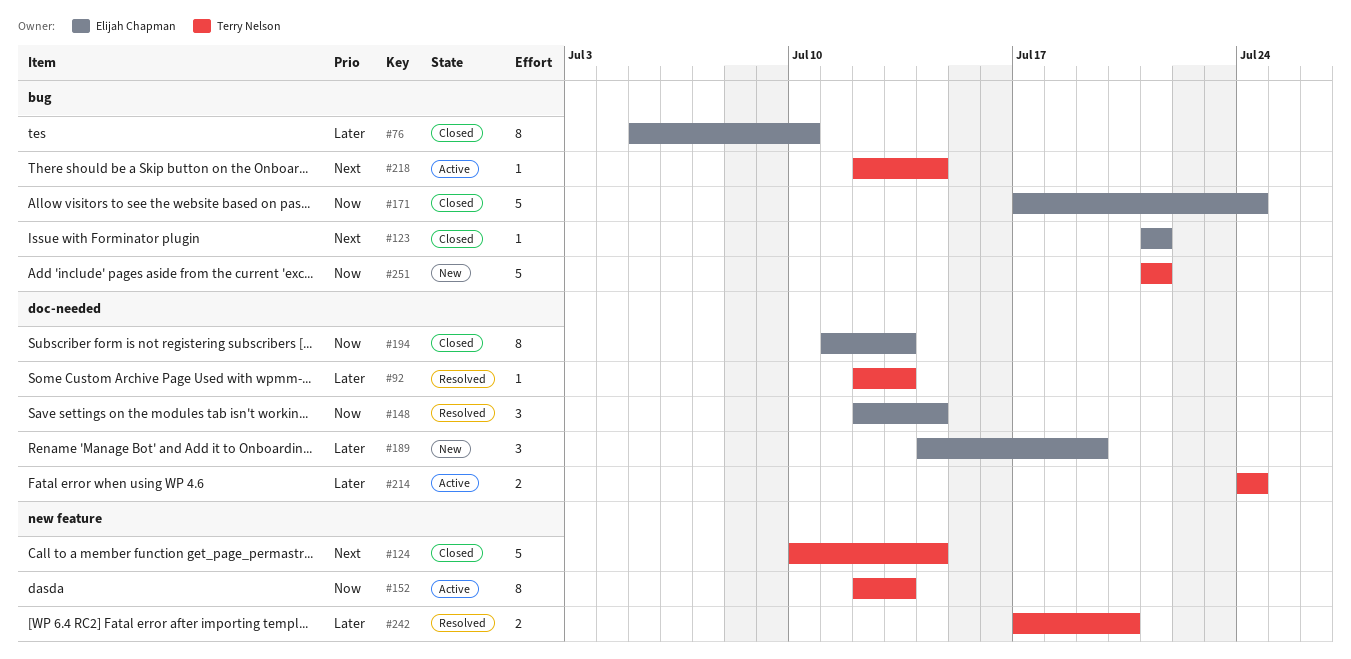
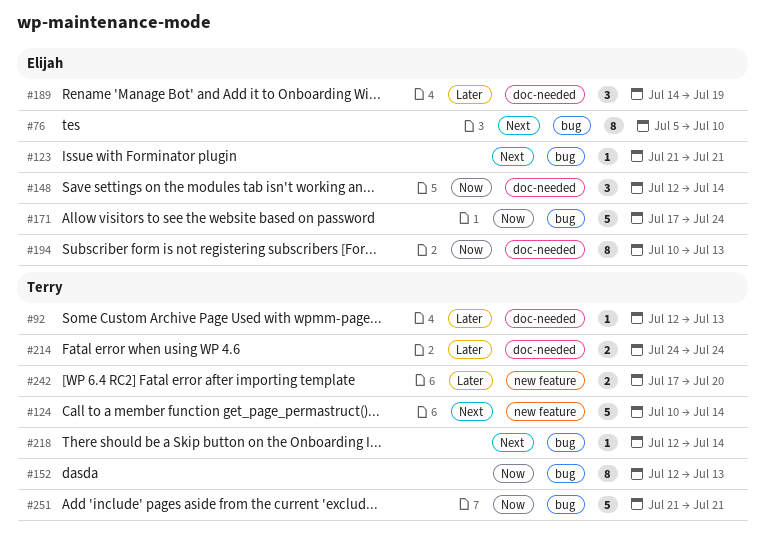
#76, priority: Later -> Next
#152, label: new feature -> bug
#194, start: Jul 11 -> Jul 10

